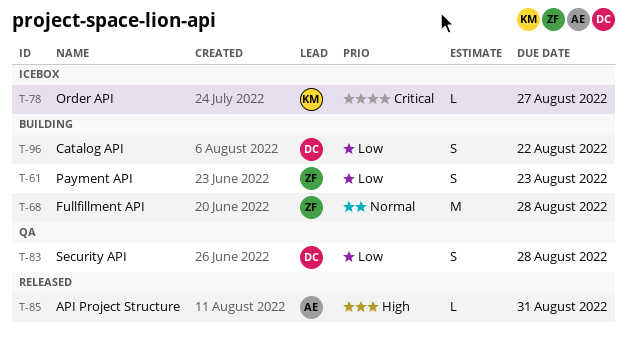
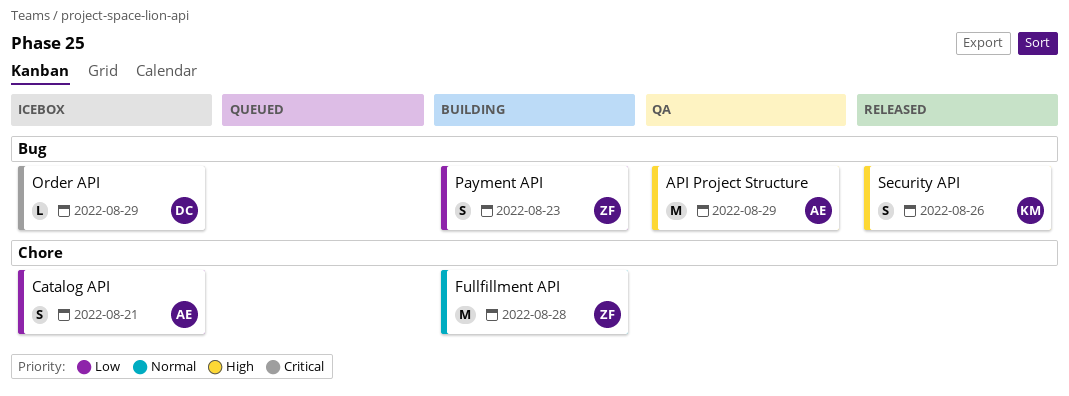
API Project Structure, status: Released -> QA
API Project Structure, estimate: L -> M
API Project Structure, due: Aug 31 -> Aug 29
Catalog API, status: Building -> Icebox
Catalog API, owner: DC -> AE
Catalog API, due: Aug 22 -> Aug 21
Order API, owner: KM -> DC
Order API, due: Aug 27 -> Aug 29
Security API, status: QA -> Released
Security API, owner: DC -> KM
Security API, priority: Low -> High
Security API, due: Aug 28 -> Aug 26

